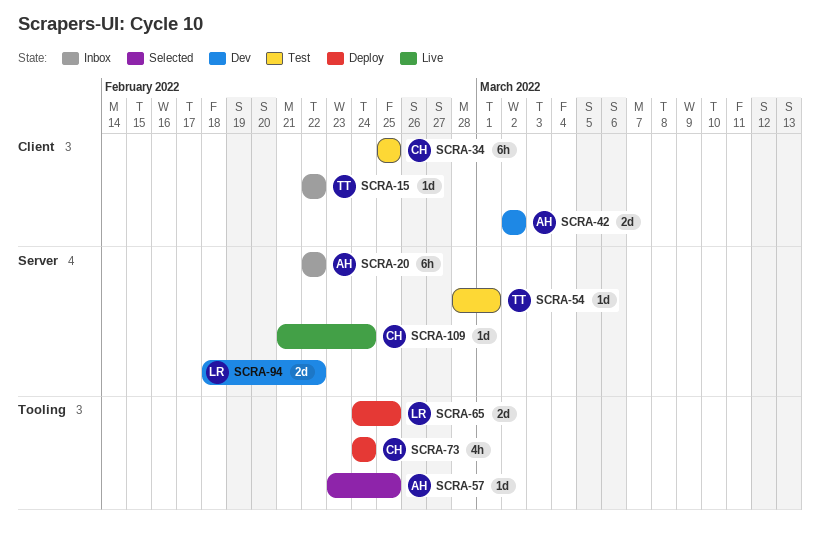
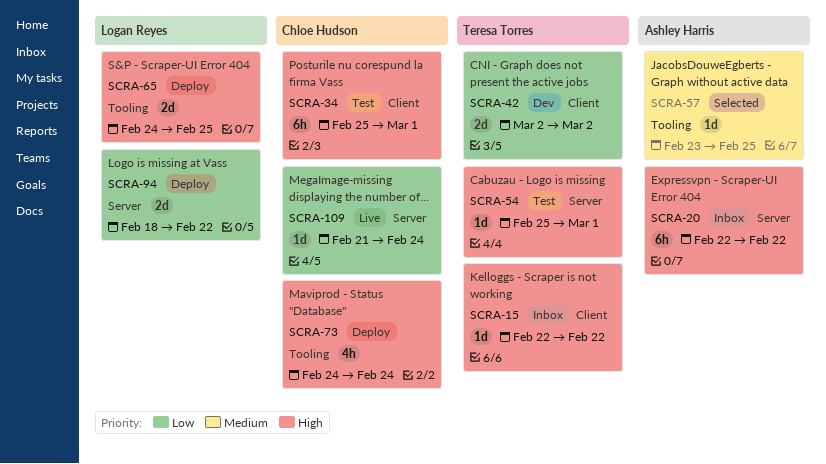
SCRA-34, due: Feb 25 -> Mar 1
SCRA-42, owner: Ashley Harris -> Teresa Torres
SCRA-54, start: Feb 28 -> Feb 25
SCRA-94, status: Dev -> Deploy

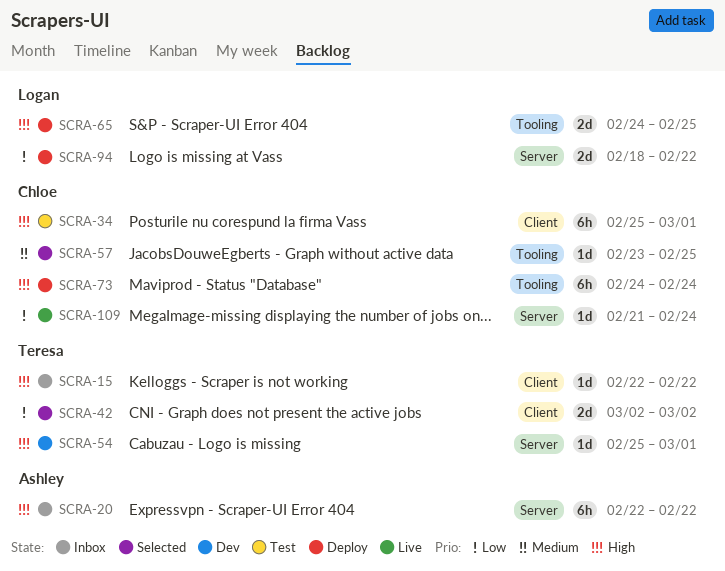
SCRA-42, status: Dev -> Selected
SCRA-54, status: Test -> Dev
SCRA-57, owner: Ashley Harris -> Chloe Hudson
SCRA-73, estimate: 4h -> 6h

